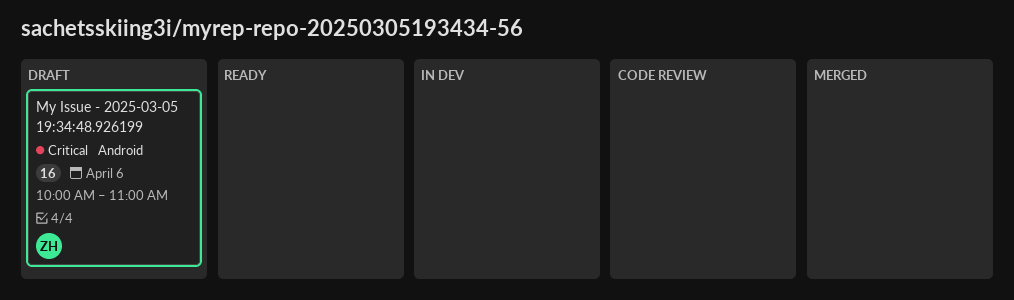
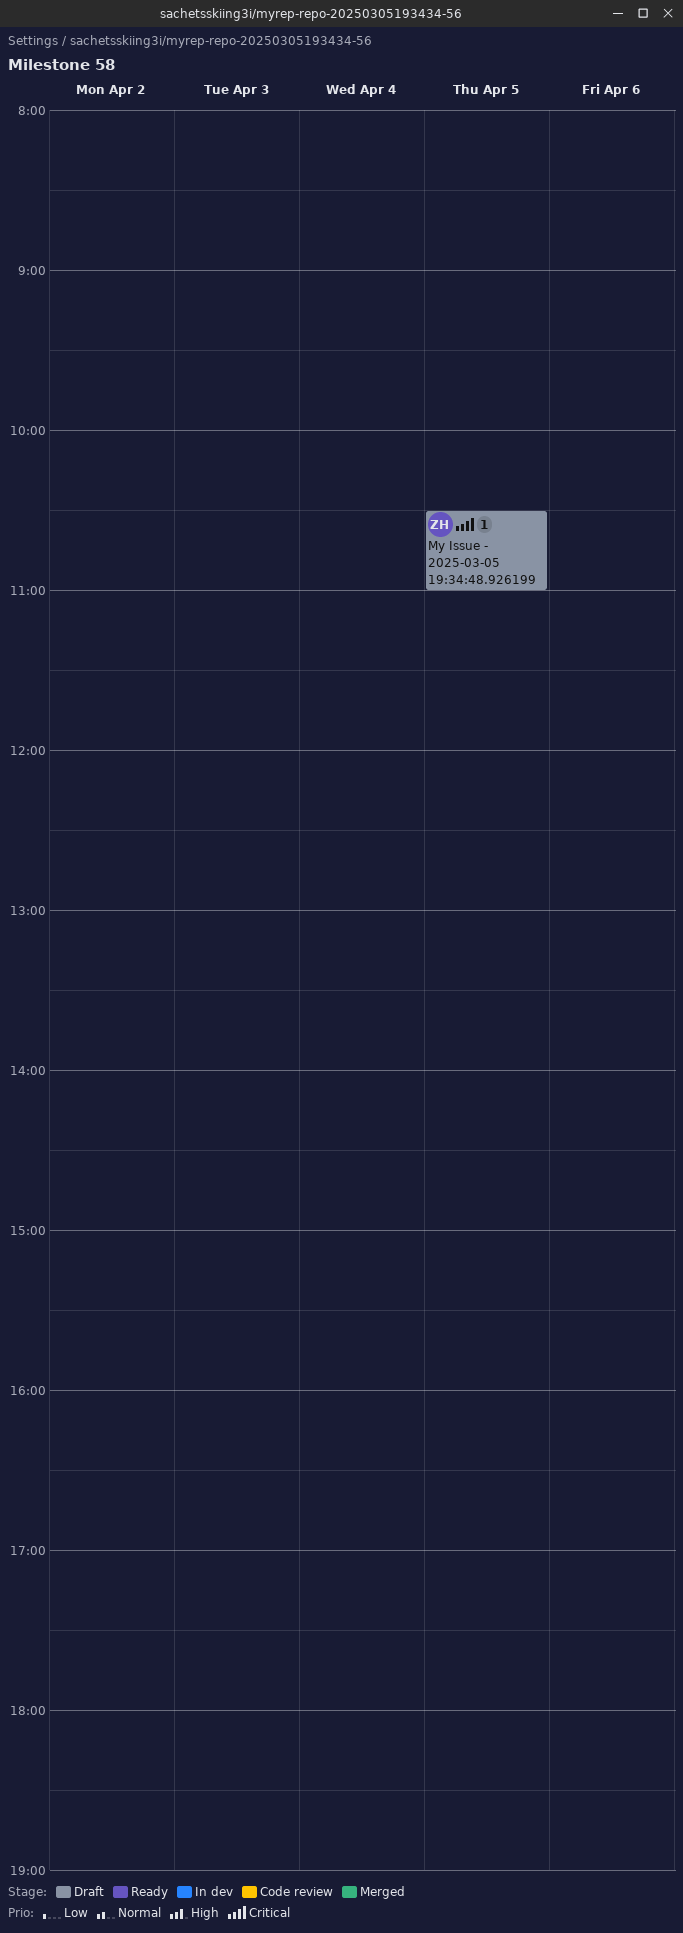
My Issue - 2025-03-05 19:34:48.926199, estimate: 16 -> 1
My Issue - 2025-03-05 19:34:48.926199, day: Apr 6 -> Apr 5
My Issue - 2025-03-05 19:34:48.926199, begins: 10:00 -> 10:30

